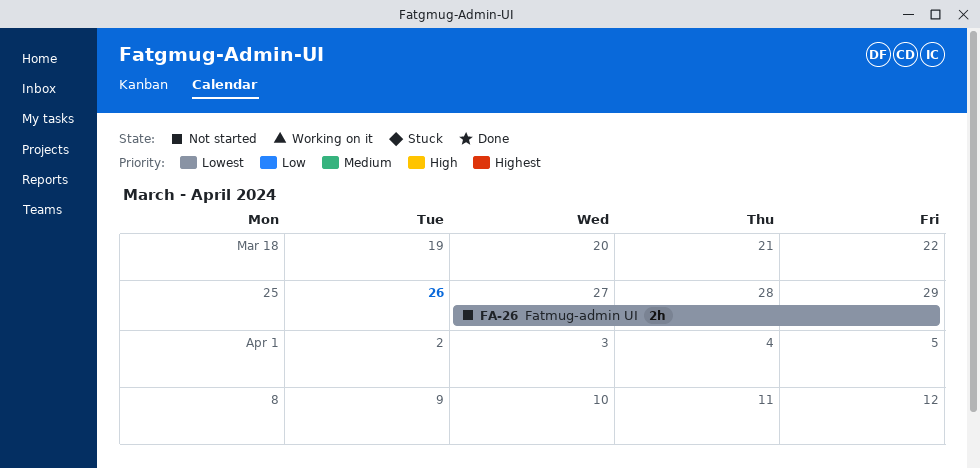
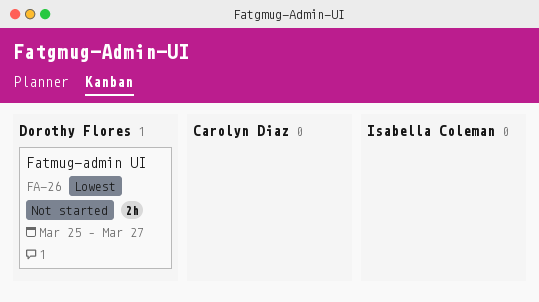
FA-26, start: Mar 27 -> Mar 25
FA-26, due: Mar 29 -> Mar 27

